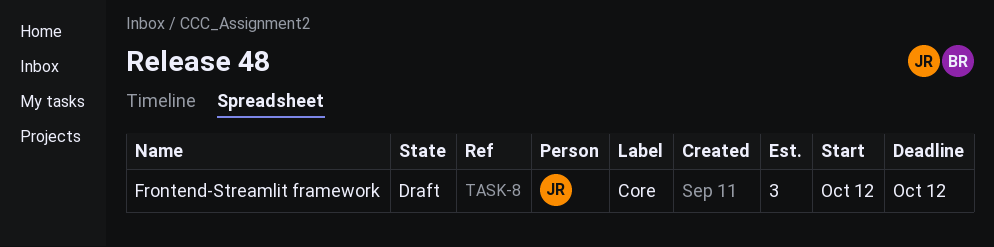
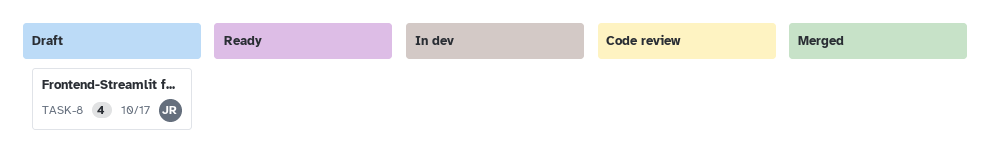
TASK-8, estimate: 3 -> 4
TASK-8, due: Oct 12 -> Oct 17

